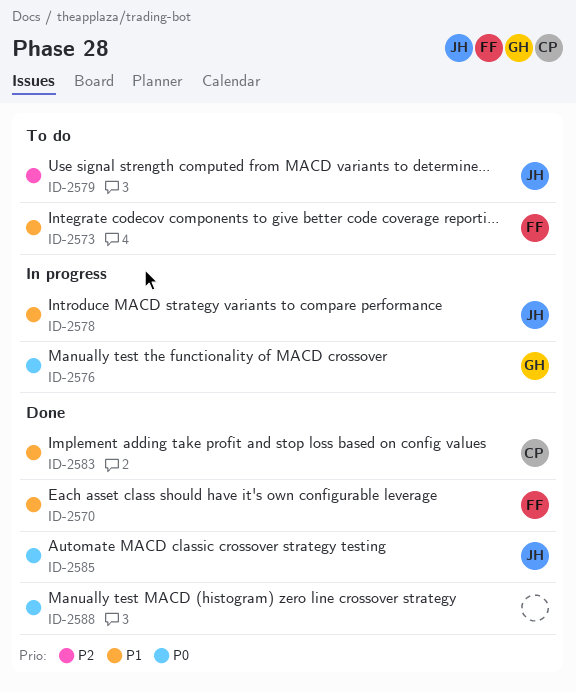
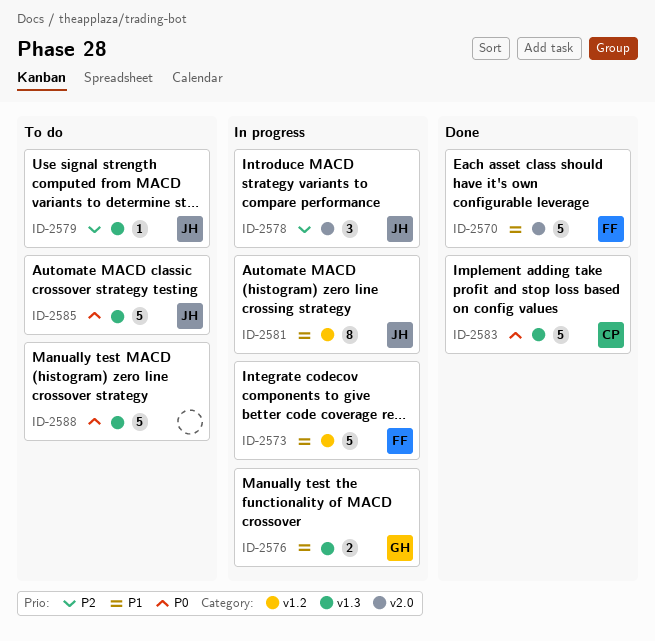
ID-2573, status: To do -> In progress
ID-2576, priority: P0 -> P1
ID-2578, priority: P1 -> P2
ID-2581: none -> present
ID-2583, priority: P1 -> P0
ID-2585, status: Done -> To do
ID-2588, status: Done -> To do

